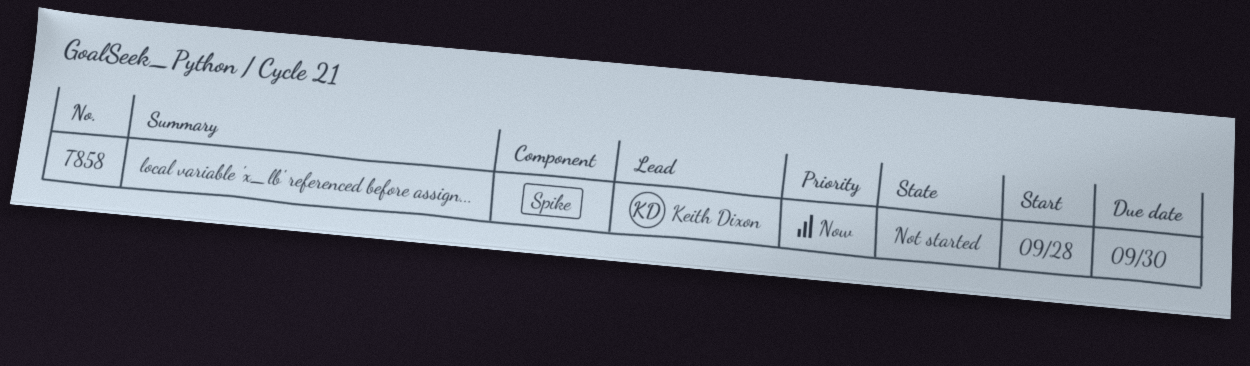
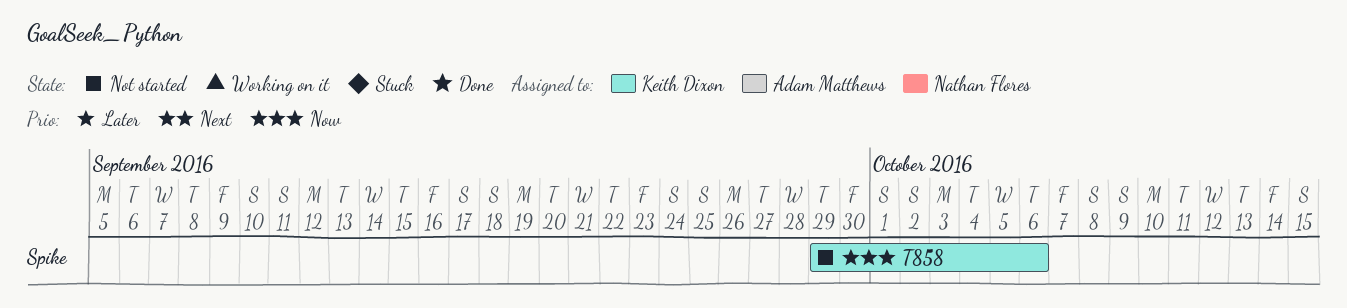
T858, start: Sep 28 -> Sep 29
T858, due: Sep 30 -> Oct 6

